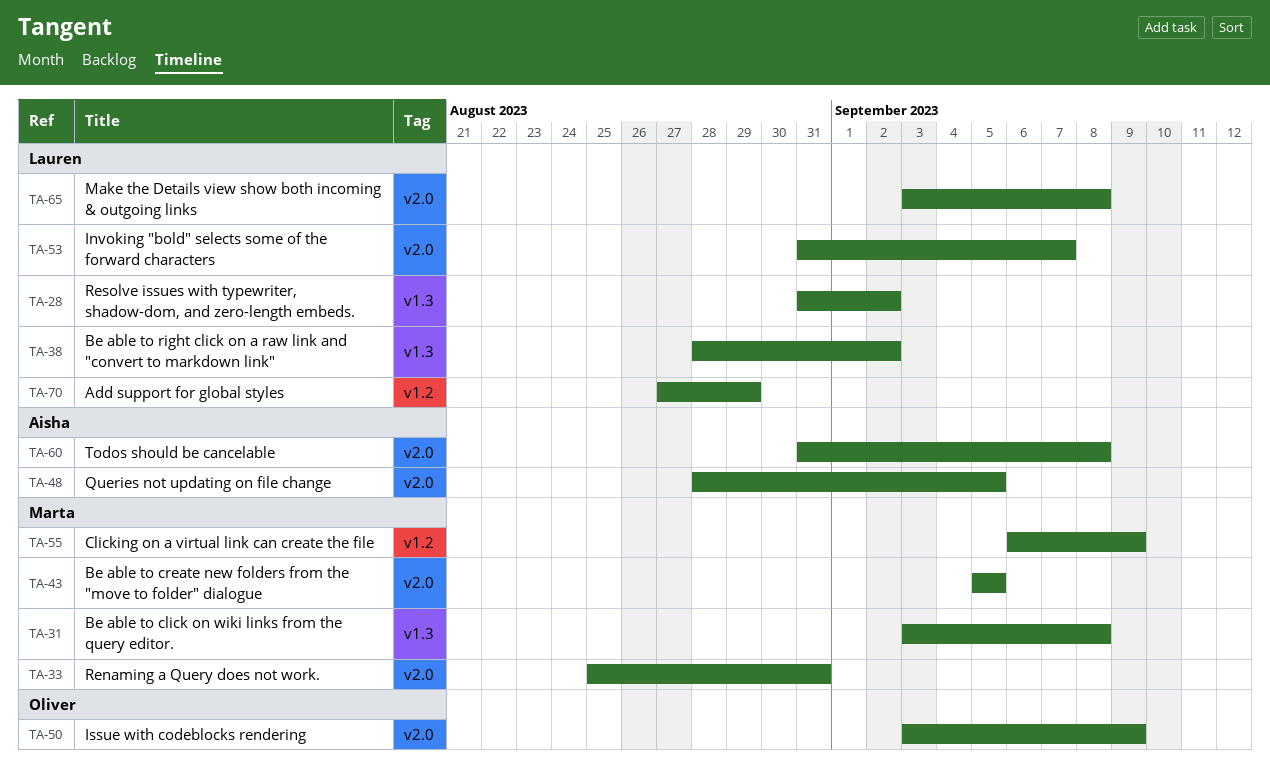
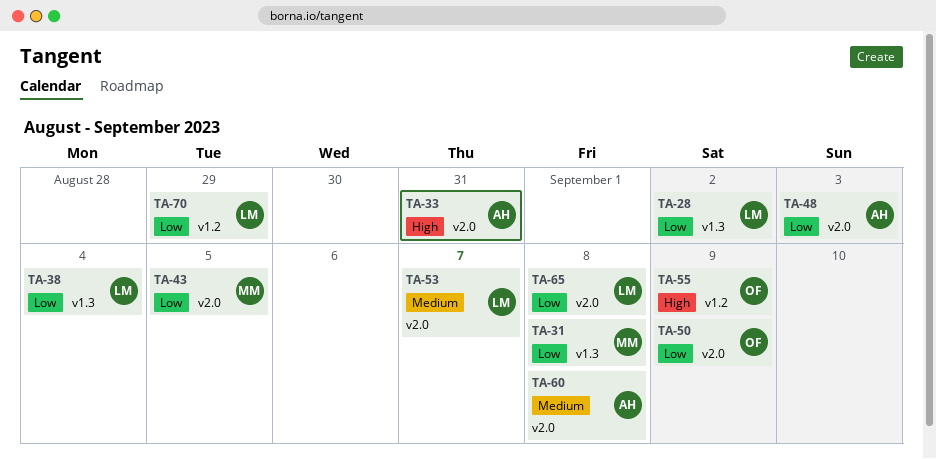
TA-33, owner: Marta -> Aisha
TA-38, due: Sep 2 -> Sep 4
TA-48, due: Sep 5 -> Sep 3
TA-55, owner: Marta -> Oliver

